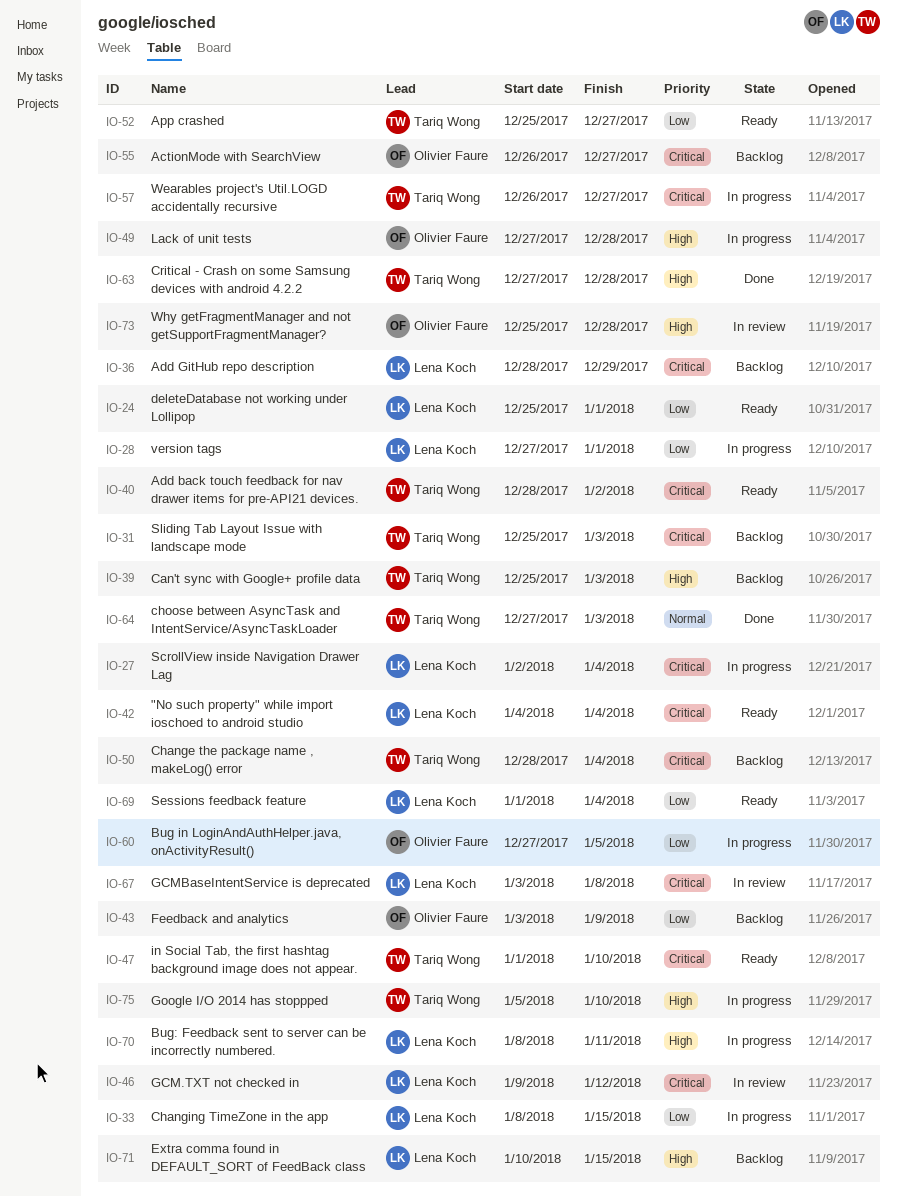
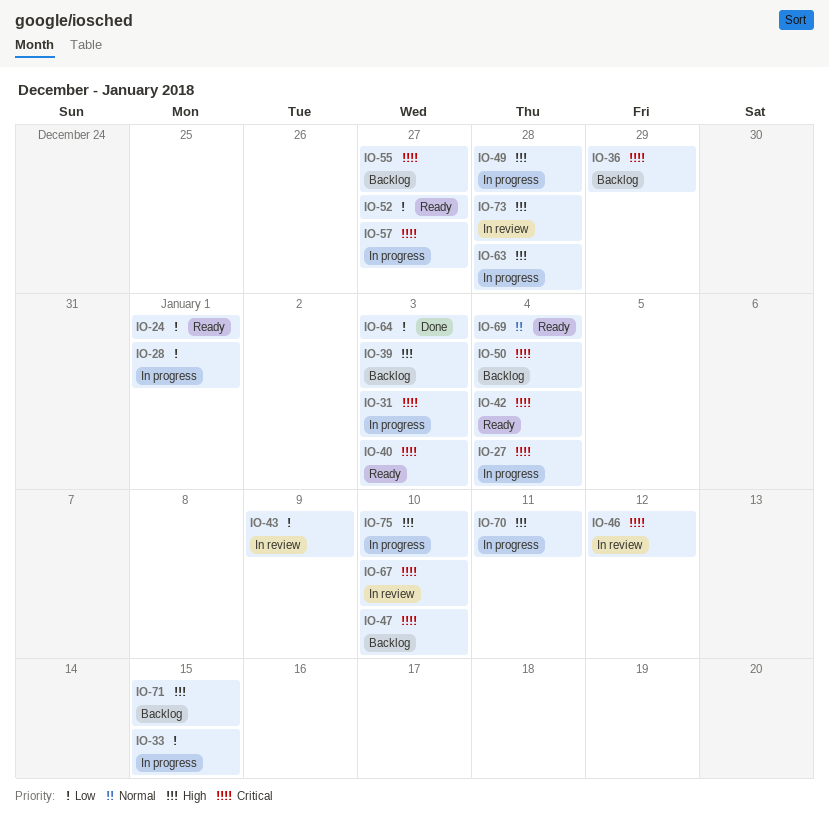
IO-31, status: Backlog -> In progress
IO-40, due: Jan 2 -> Jan 3
IO-43, status: Backlog -> In review
IO-47, status: Ready -> Backlog
IO-60: present -> none
IO-63, status: Done -> In progress
IO-64, priority: Normal -> Low
IO-67, due: Jan 8 -> Jan 10
IO-69, priority: Low -> Normal

